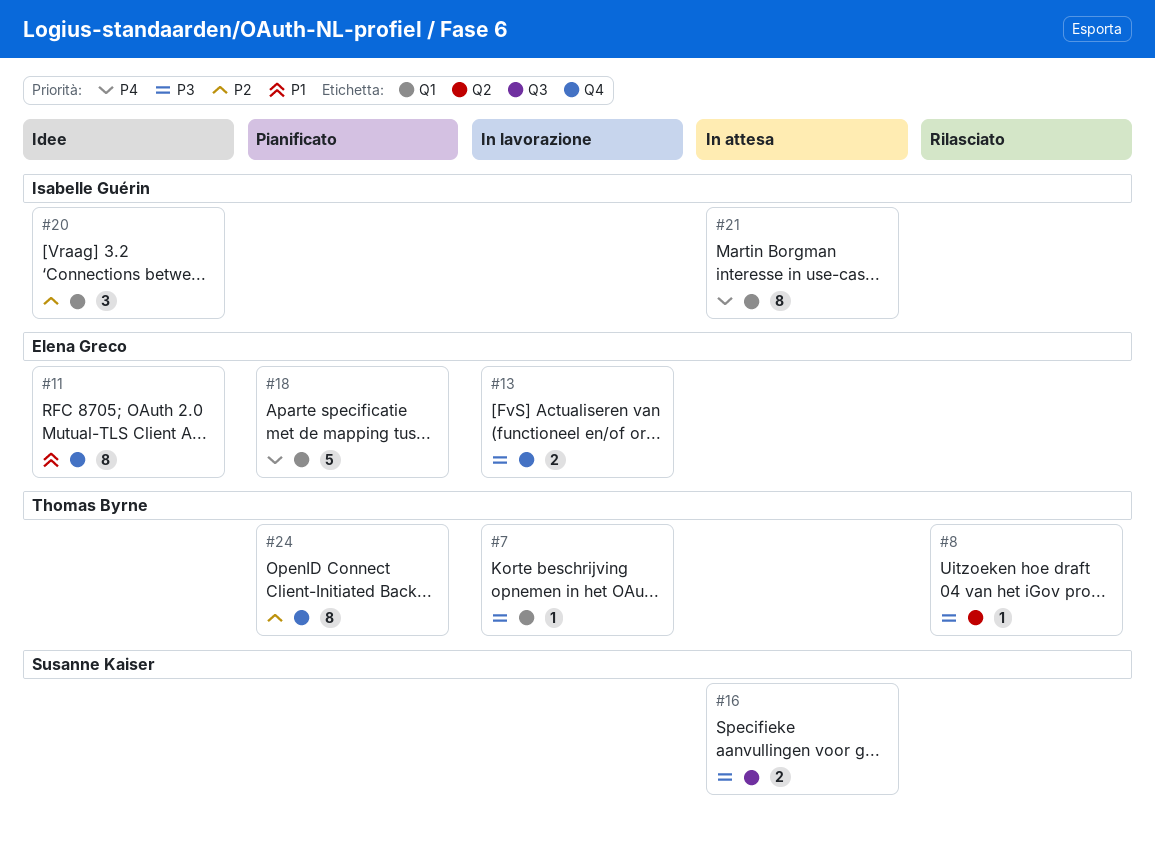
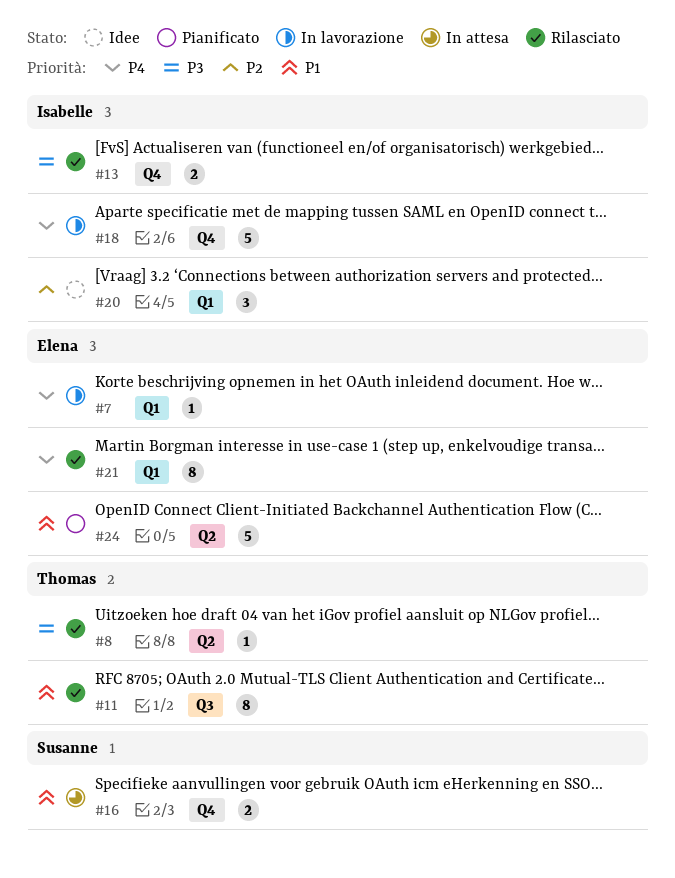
#7, owner: Thomas Byrne -> Elena Greco
#7, priority: P3 -> P4
#11, status: Idee -> Rilasciato
#11, owner: Elena Greco -> Thomas Byrne
#11, label: Q4 -> Q3
#13, status: In lavorazione -> Rilasciato
#13, owner: Elena Greco -> Isabelle Guérin
#16, priority: P3 -> P1
#16, label: Q3 -> Q4
#18, status: Pianificato -> In lavorazione
#18, owner: Elena Greco -> Isabelle Guérin
#18, label: Q1 -> Q4
#21, status: In attesa -> Rilasciato
#21, owner: Isabelle Guérin -> Elena Greco
#24, owner: Thomas Byrne -> Elena Greco
#24, priority: P2 -> P1
#24, label: Q4 -> Q2
#24, estimate: 8 -> 5

